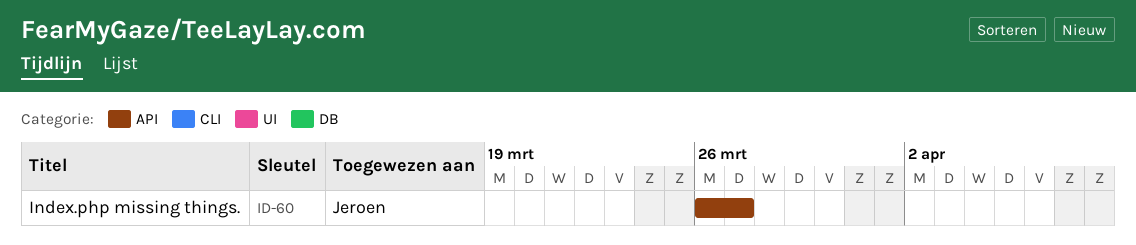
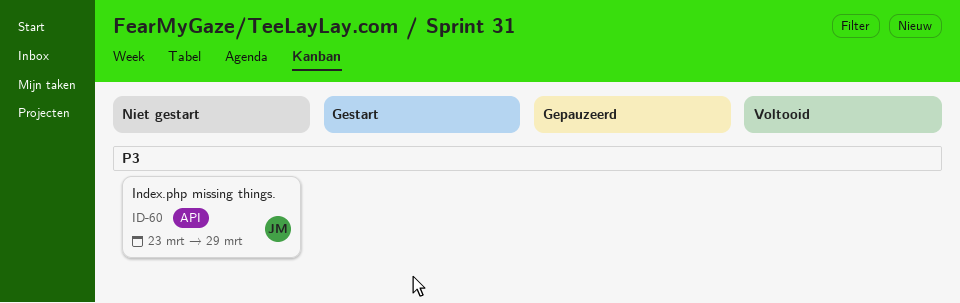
ID-60, start: Mar 26 -> Mar 23
ID-60, due: Mar 27 -> Mar 29

